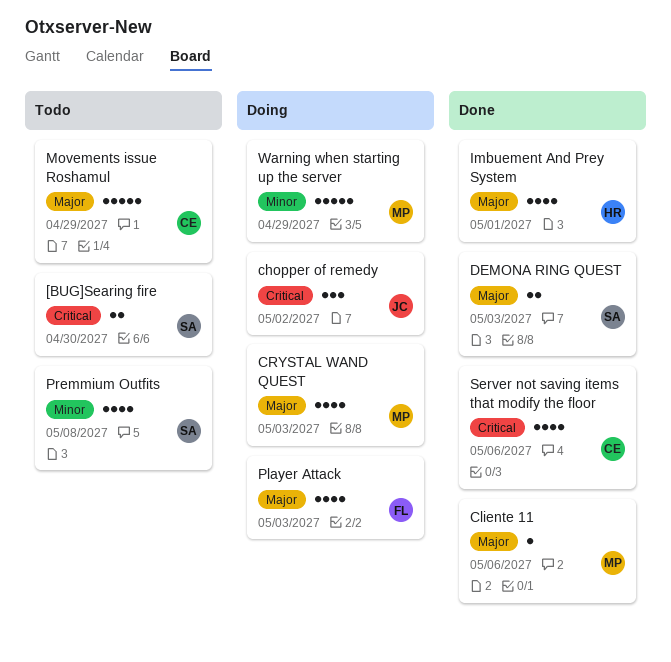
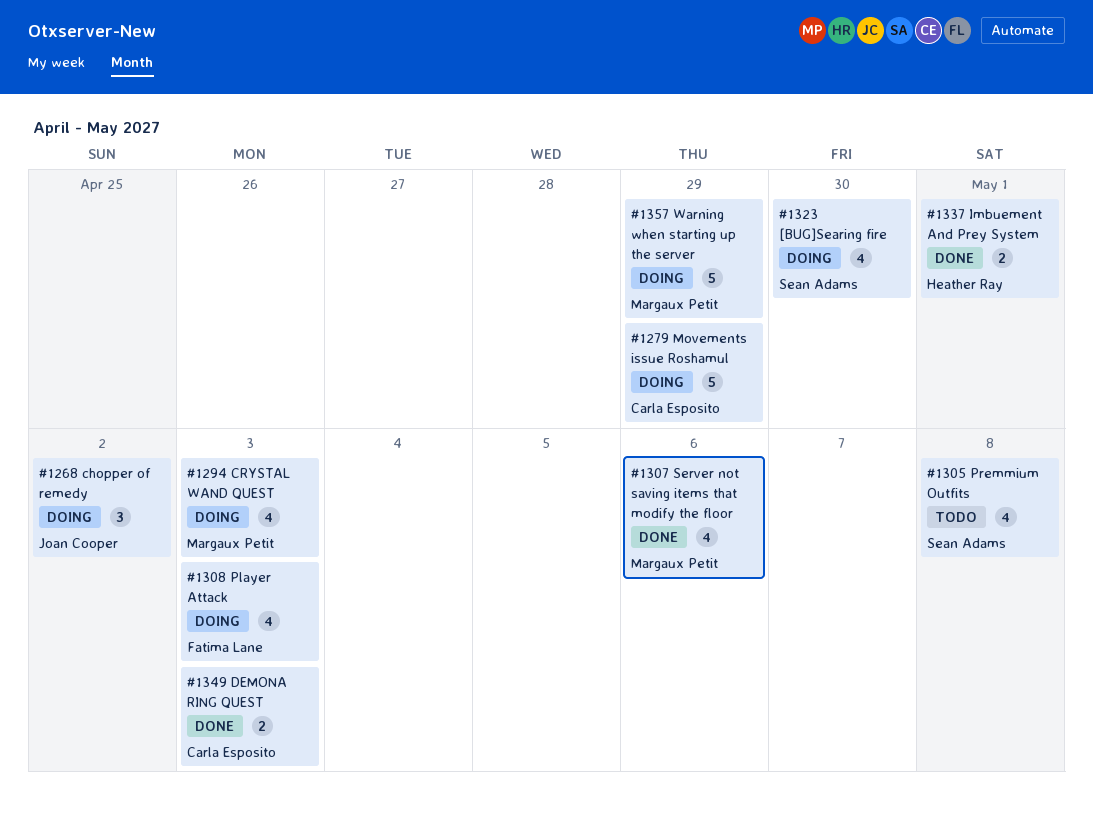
[BUG]Searing fire, status: Todo -> Doing
[BUG]Searing fire, estimate: 2 -> 4
Cliente 11: present -> none
DEMONA RING QUEST, owner: Sean Adams -> Carla Esposito
Imbuement And Prey System, estimate: 4 -> 2
Movements issue Roshamul, status: Todo -> Doing
Server not saving items that modify the floor, owner: Carla Esposito -> Margaux Petit

